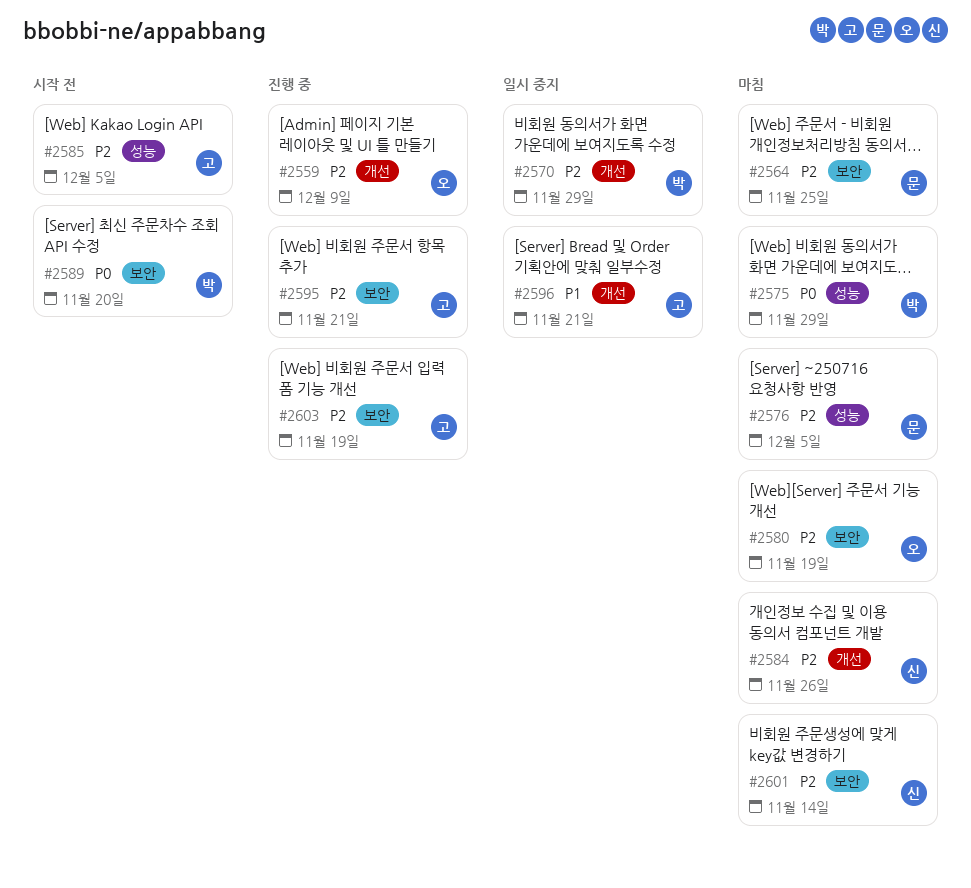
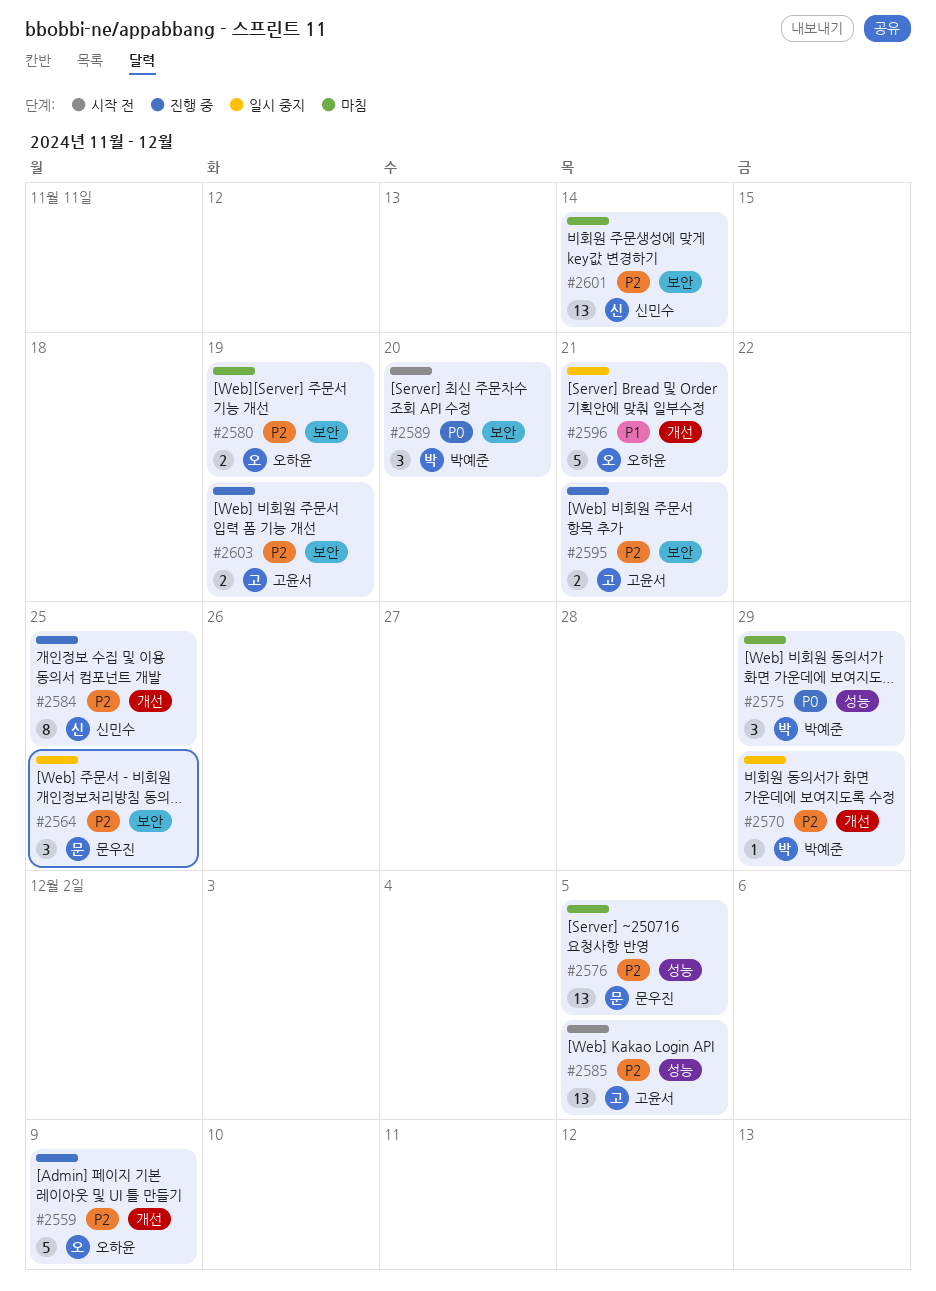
#2564, status: 마침 -> 일시 중지
#2584, status: 마침 -> 진행 중
#2584, due: Nov 26 -> Nov 25
#2596, owner: 고윤서 -> 오하윤

